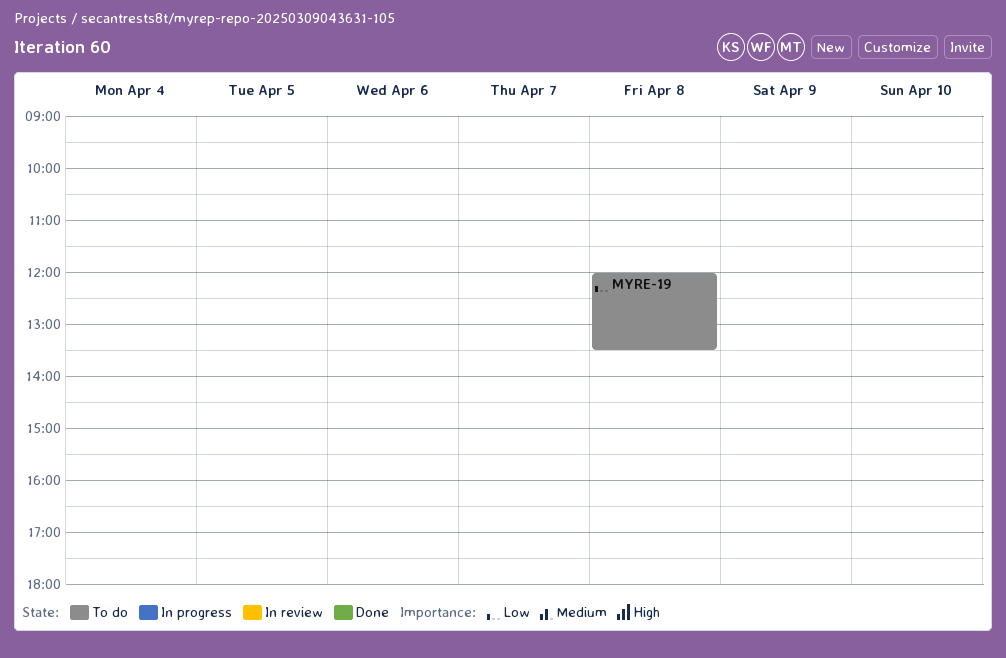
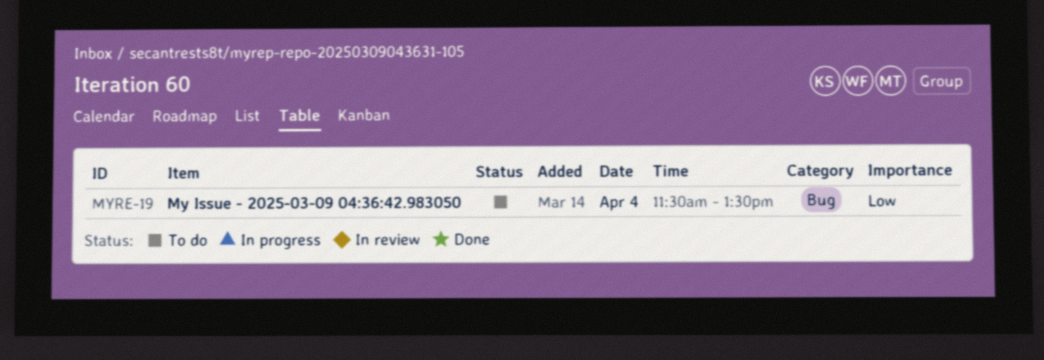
MYRE-19, day: Apr 8 -> Apr 4
MYRE-19, begins: 12:00 -> 11:30

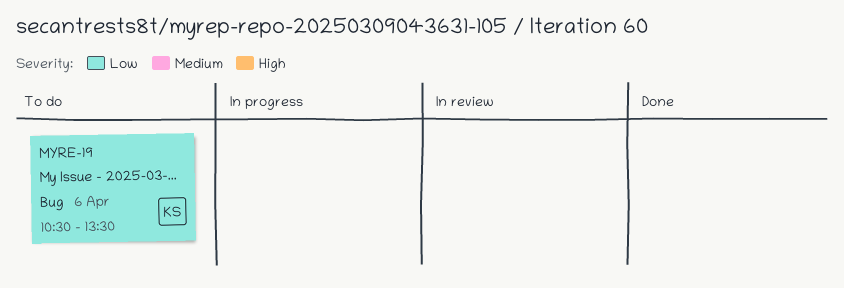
MYRE-19, day: Apr 4 -> Apr 6
MYRE-19, begins: 11:30 -> 10:30

